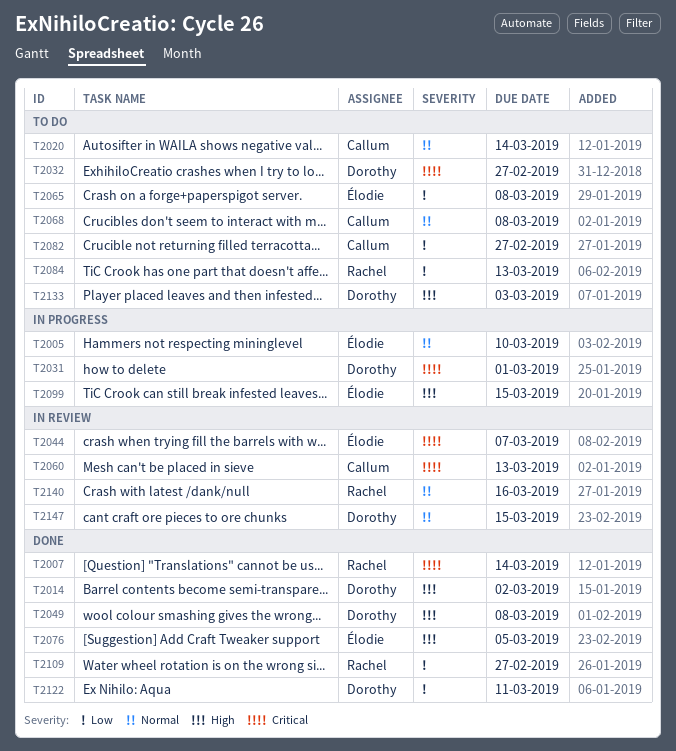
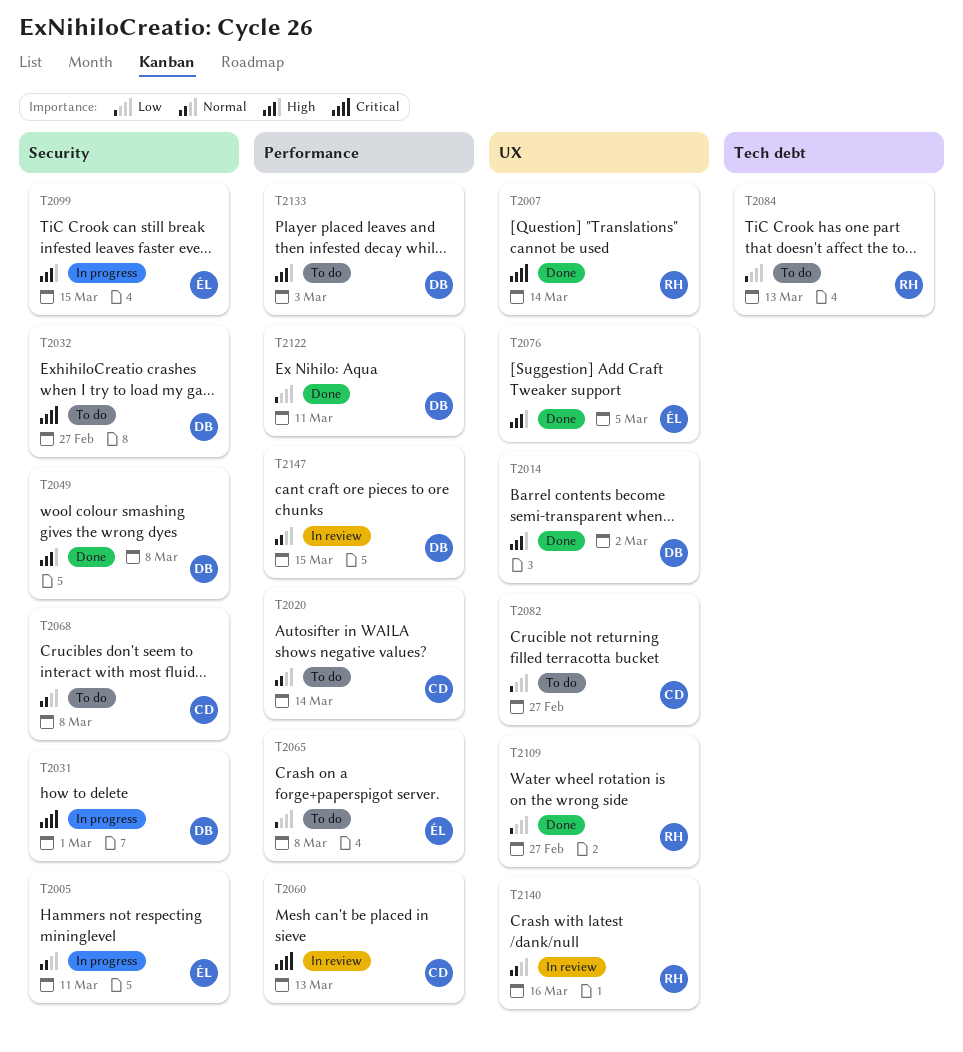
T2005, due: Mar 10 -> Mar 11
T2044: present -> none

